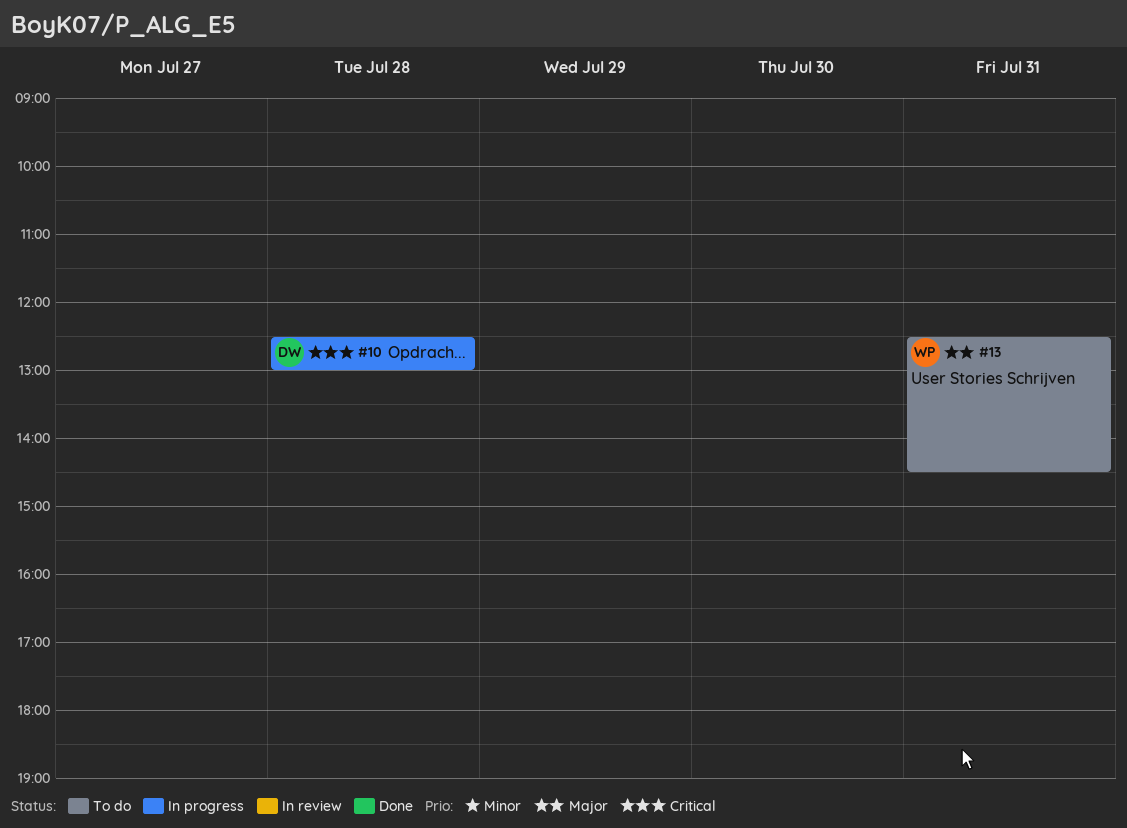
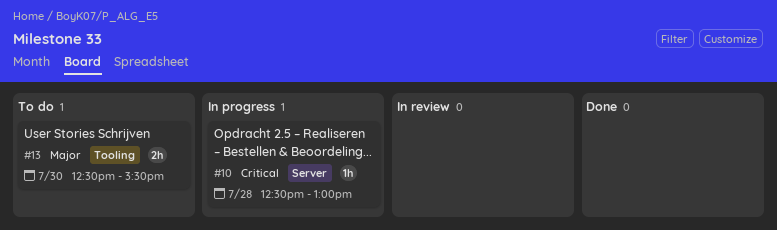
#13, day: Jul 31 -> Jul 30
#13, ends: 14:30 -> 15:30

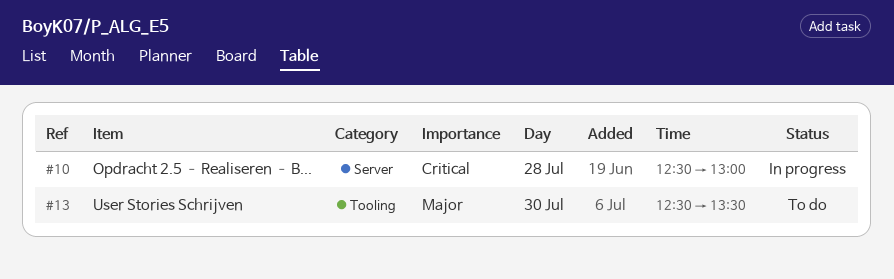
#13, ends: 15:30 -> 13:30

